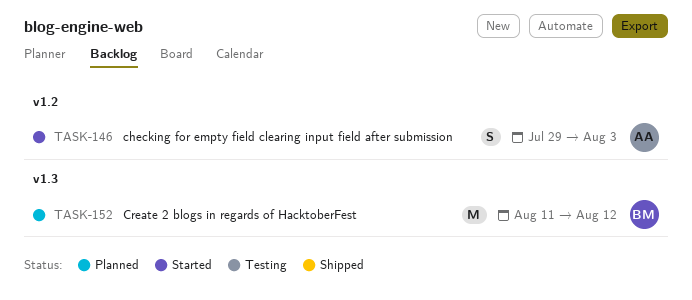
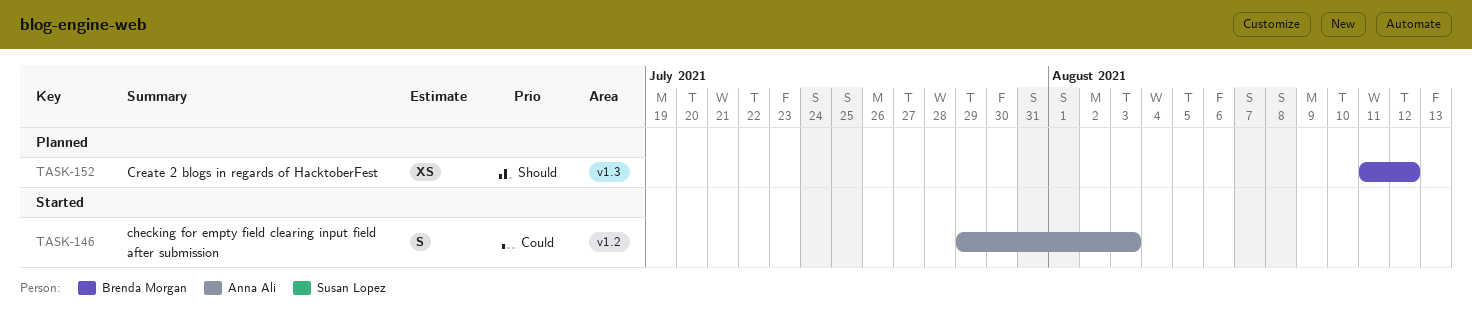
TASK-152, estimate: M -> XS

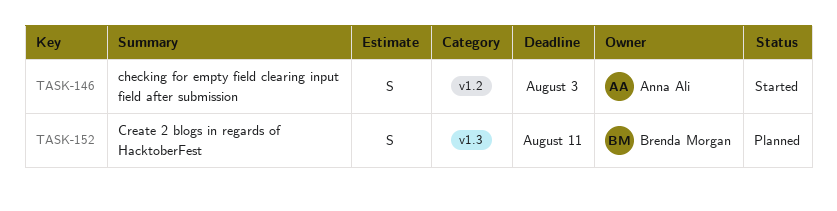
TASK-152, estimate: XS -> S
TASK-152, due: Aug 12 -> Aug 11

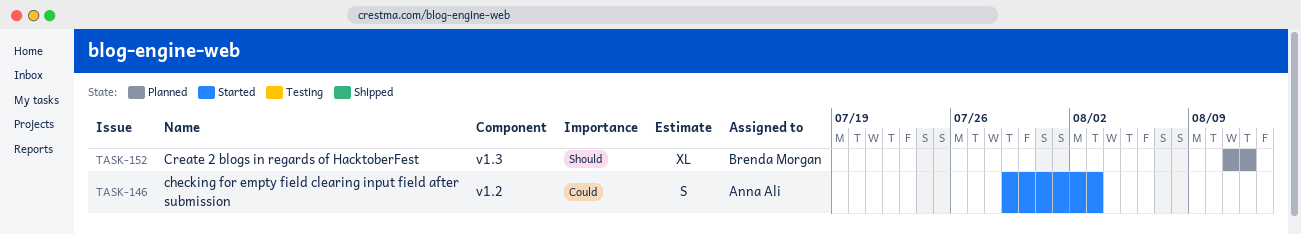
TASK-152, estimate: S -> XL
TASK-152, due: Aug 11 -> Aug 12

